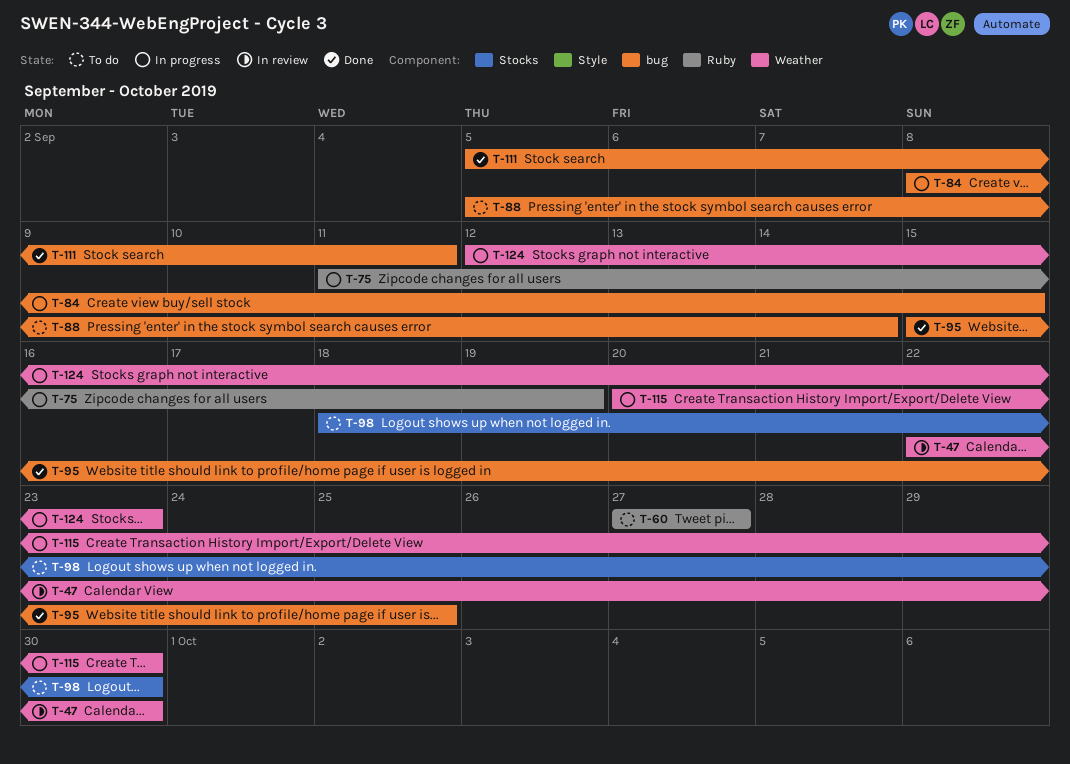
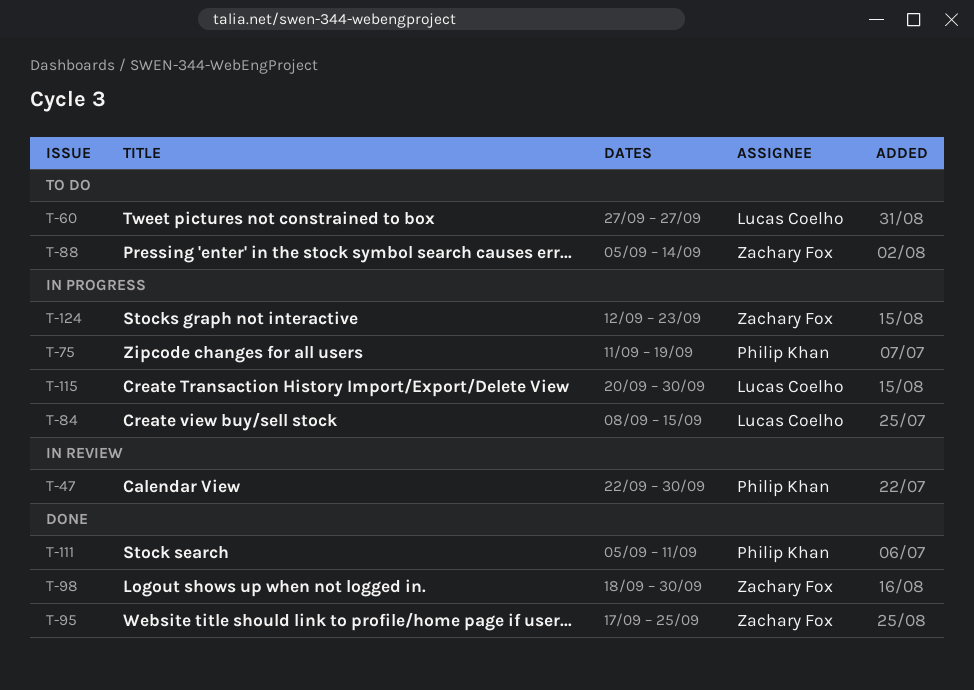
T-95, start: Sep 15 -> Sep 17
T-98, status: To do -> Done

